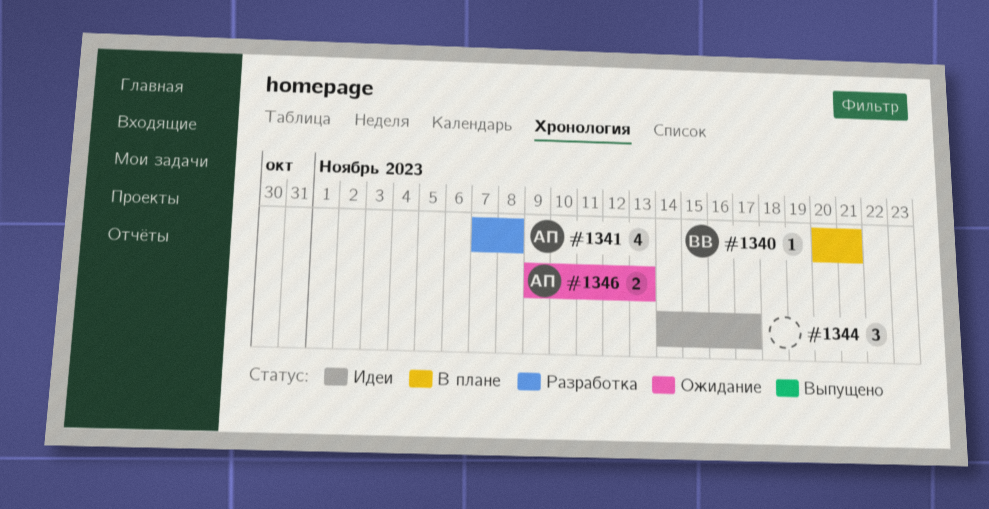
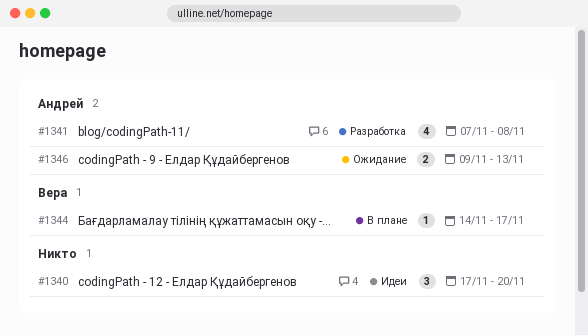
#1340, status: В плане -> Идеи
#1340, owner: Вера -> none
#1340, estimate: 1 -> 3
#1340, start: Nov 20 -> Nov 17
#1340, due: Nov 21 -> Nov 20
#1344, status: Идеи -> В плане
#1344, owner: none -> Вера
#1344, estimate: 3 -> 1

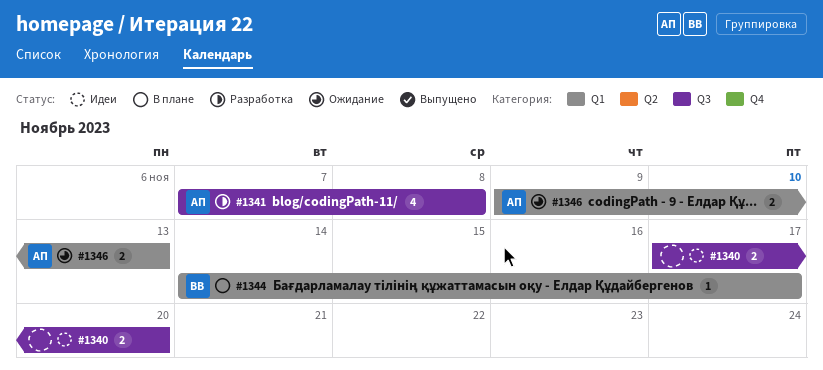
#1340, estimate: 3 -> 2

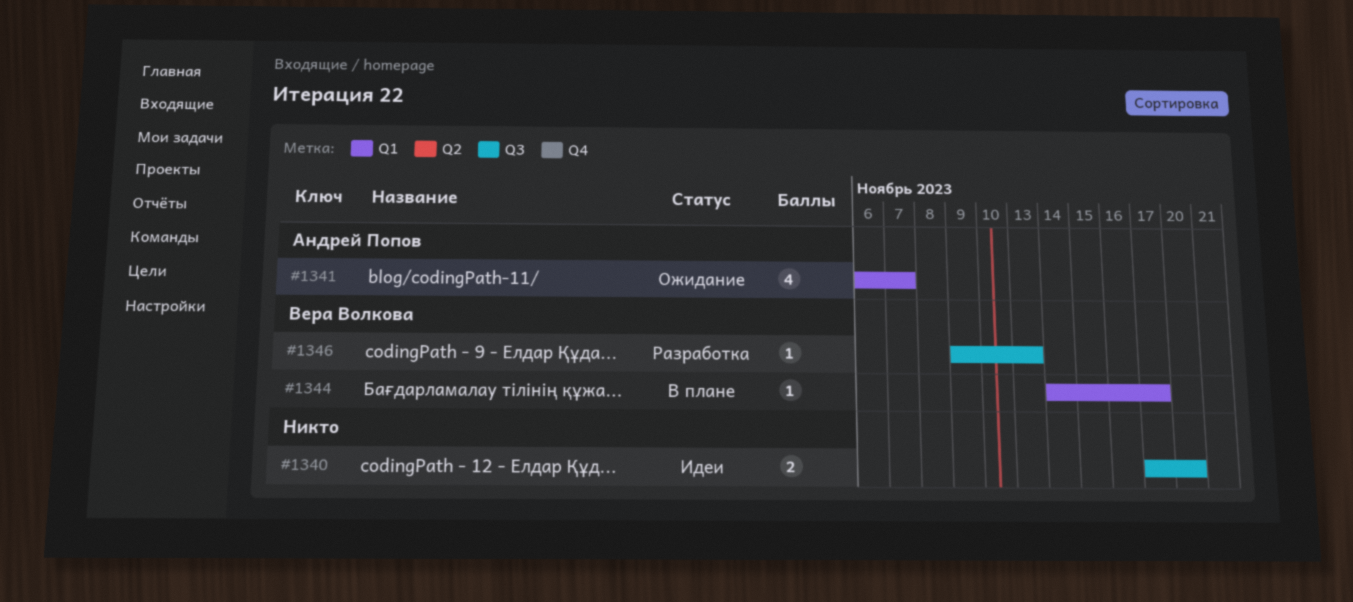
#1341, status: Разработка -> Ожидание
#1341, label: Q3 -> Q1
#1341, start: Nov 7 -> Nov 6
#1341, due: Nov 8 -> Nov 7
#1346, status: Ожидание -> Разработка
#1346, owner: Андрей Попов -> Вера Волкова
#1346, label: Q1 -> Q3
#1346, estimate: 2 -> 1

